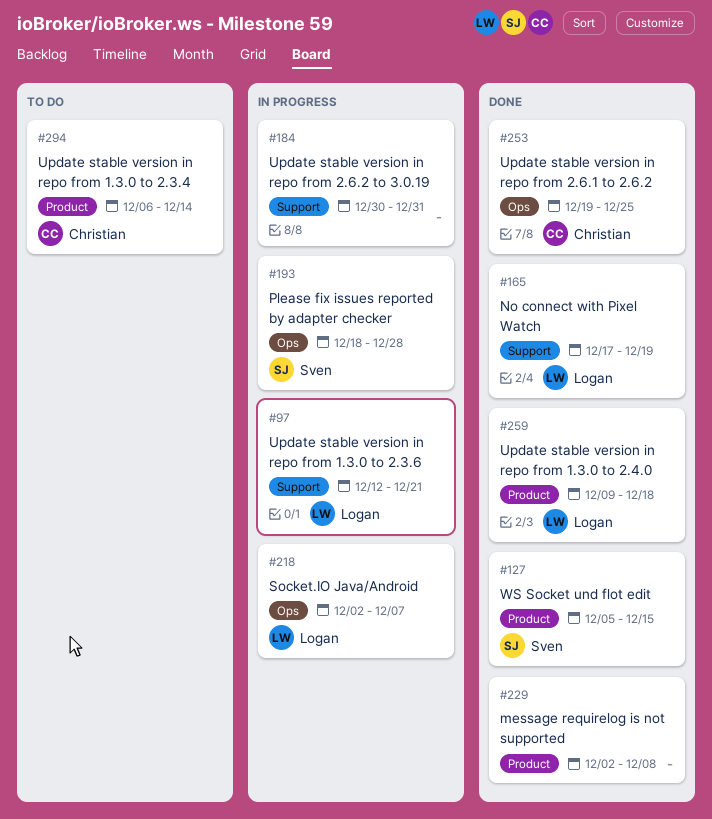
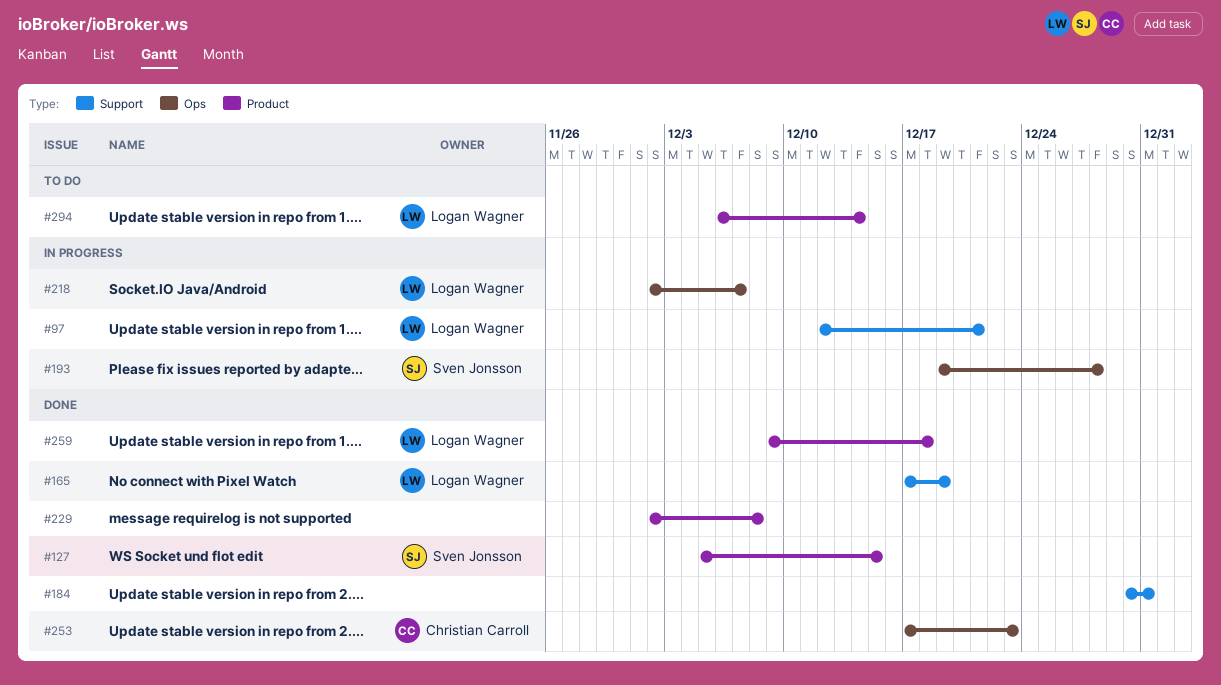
#184, status: In progress -> Done
#193, start: Dec 18 -> Dec 19
#253, start: Dec 19 -> Dec 17
#253, due: Dec 25 -> Dec 23
#294, owner: Christian Carroll -> Logan Wagner

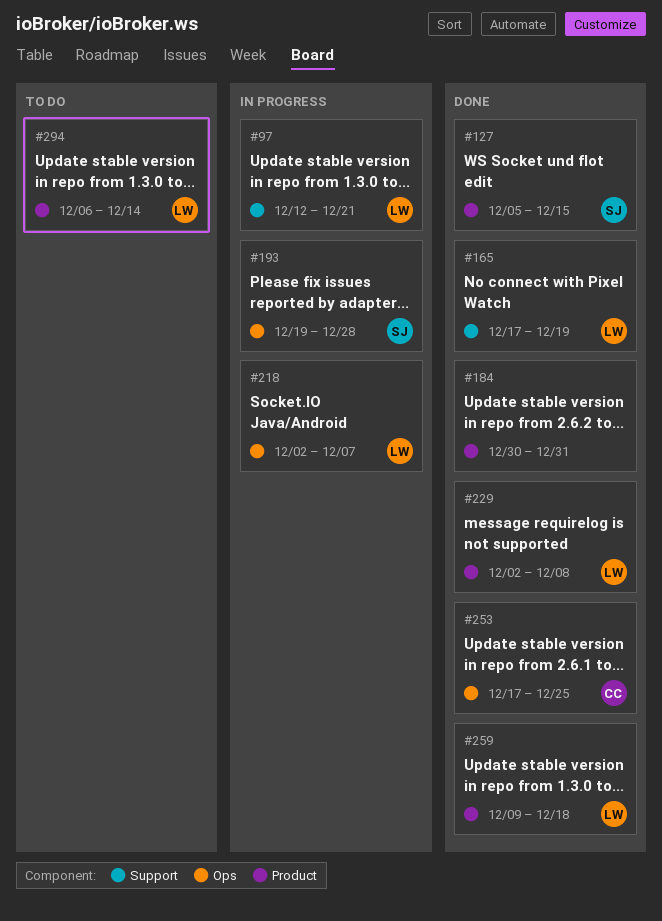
#184, label: Support -> Product
#229, owner: none -> Logan Wagner
#253, due: Dec 23 -> Dec 25

